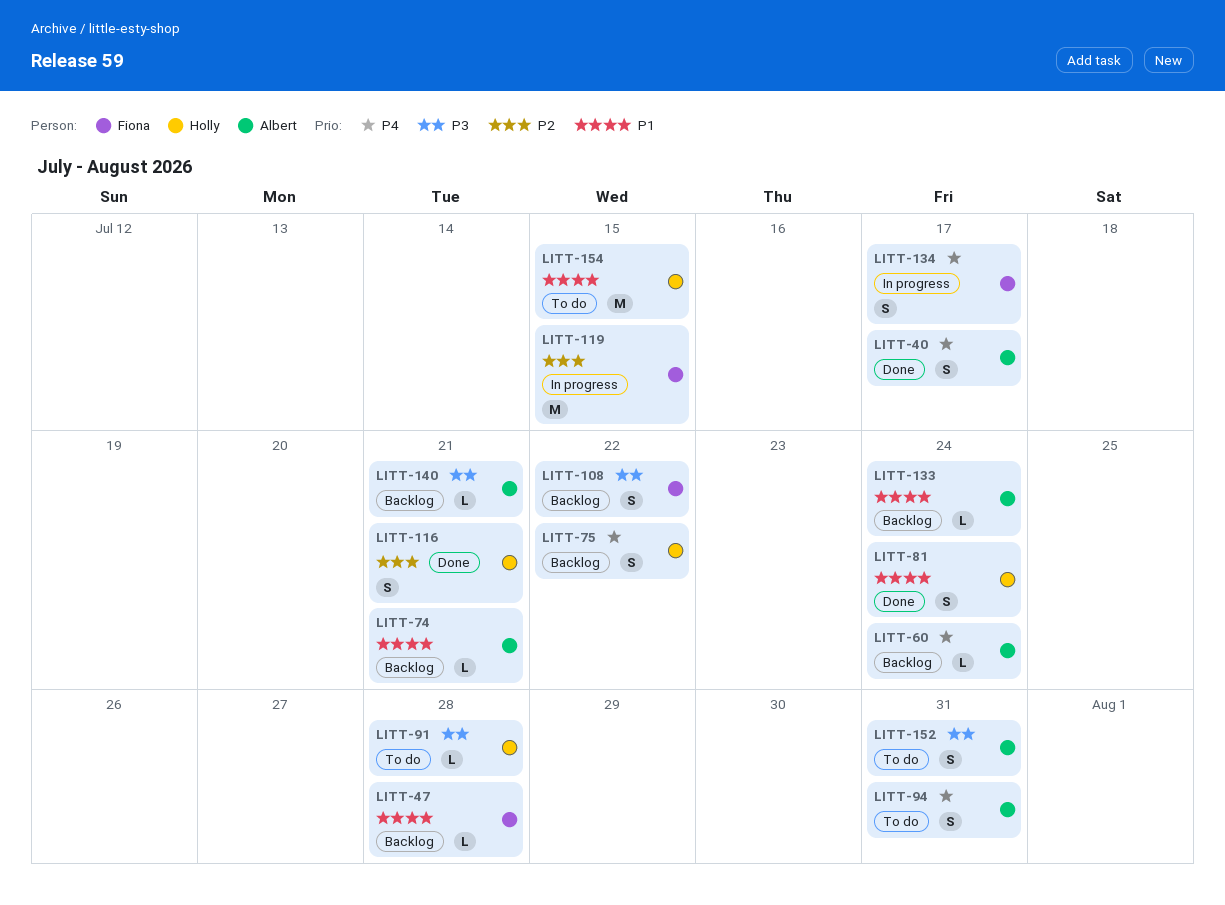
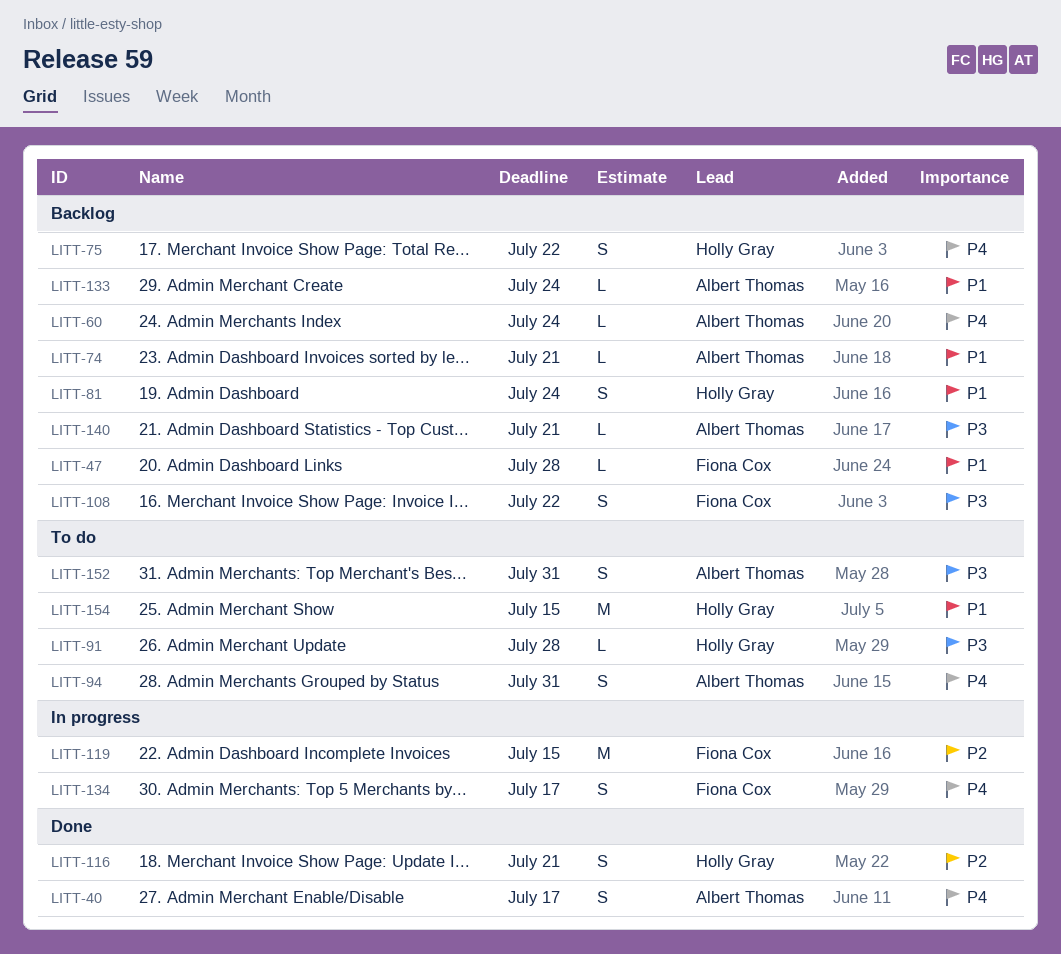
LITT-81, status: Done -> Backlog

